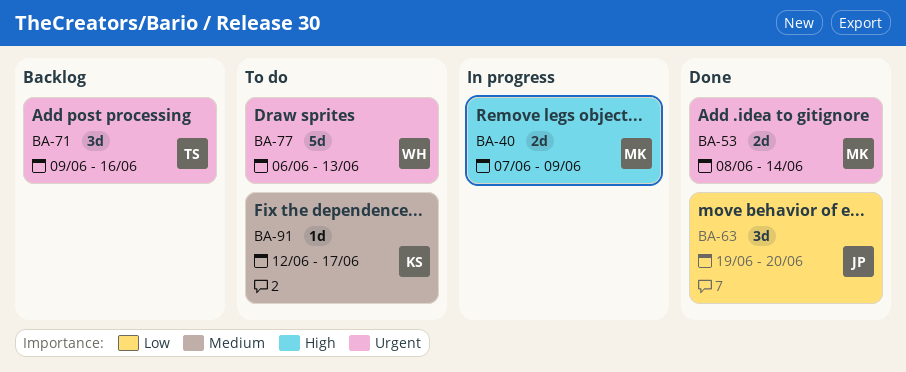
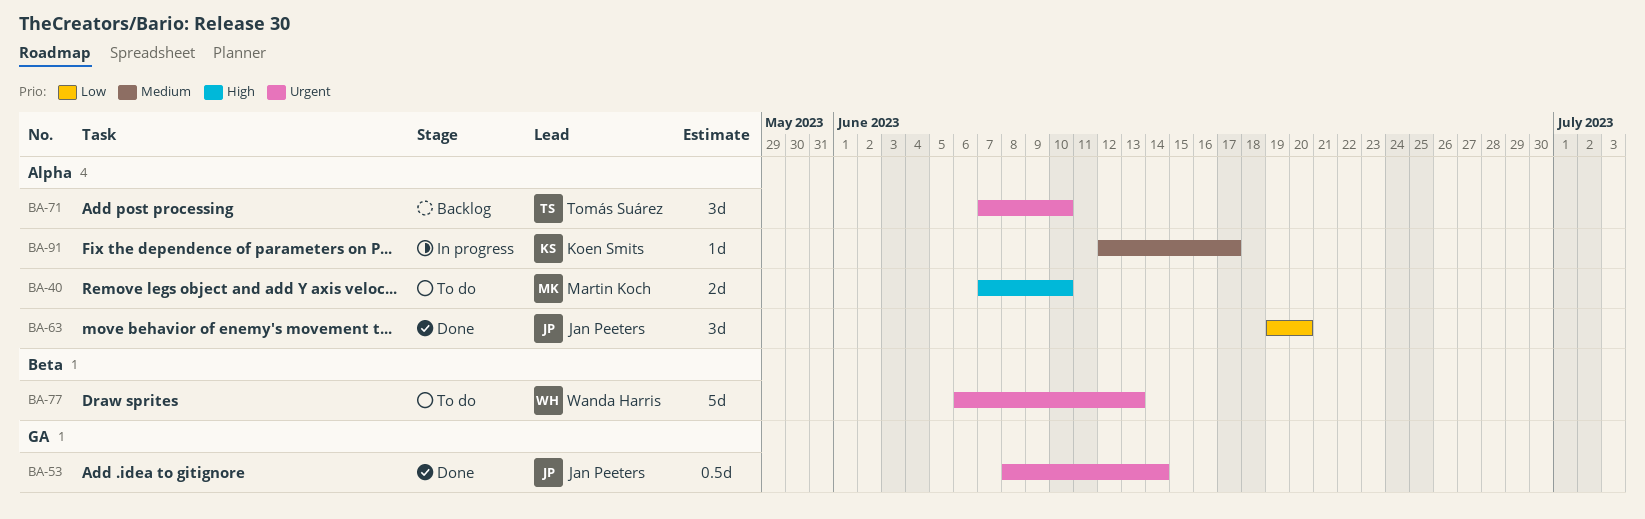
BA-40, status: In progress -> To do
BA-40, due: Jun 9 -> Jun 10
BA-53, owner: Martin Koch -> Jan Peeters
BA-53, estimate: 2d -> 0.5d
BA-71, start: Jun 9 -> Jun 7
BA-71, due: Jun 16 -> Jun 10
BA-91, status: To do -> In progress

